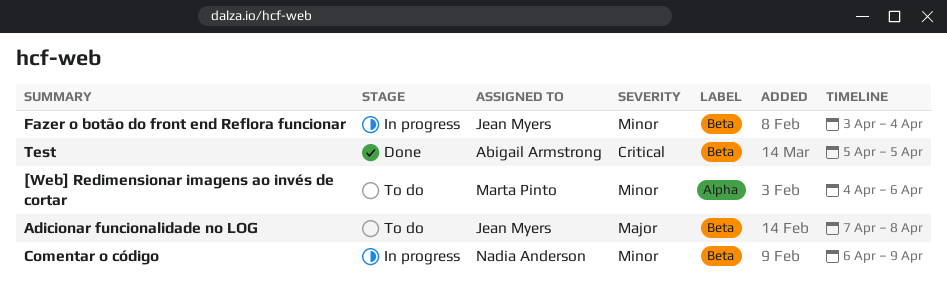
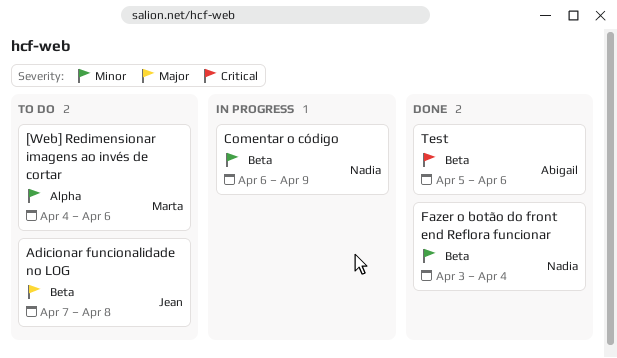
Fazer o botão do front end Reflora funcionar, status: In progress -> Done
Fazer o botão do front end Reflora funcionar, owner: Jean Myers -> Nadia Anderson
Test, due: Apr 5 -> Apr 6

